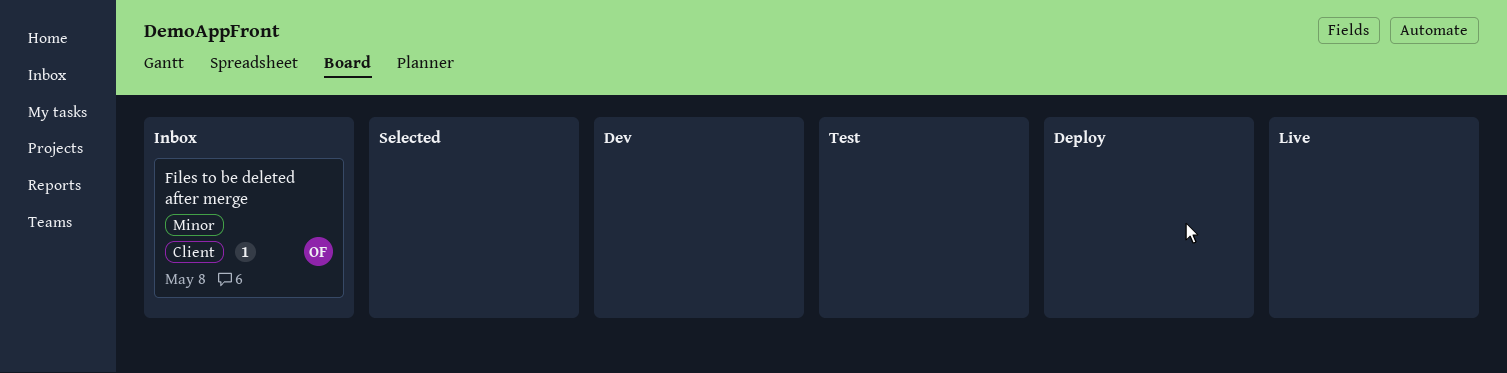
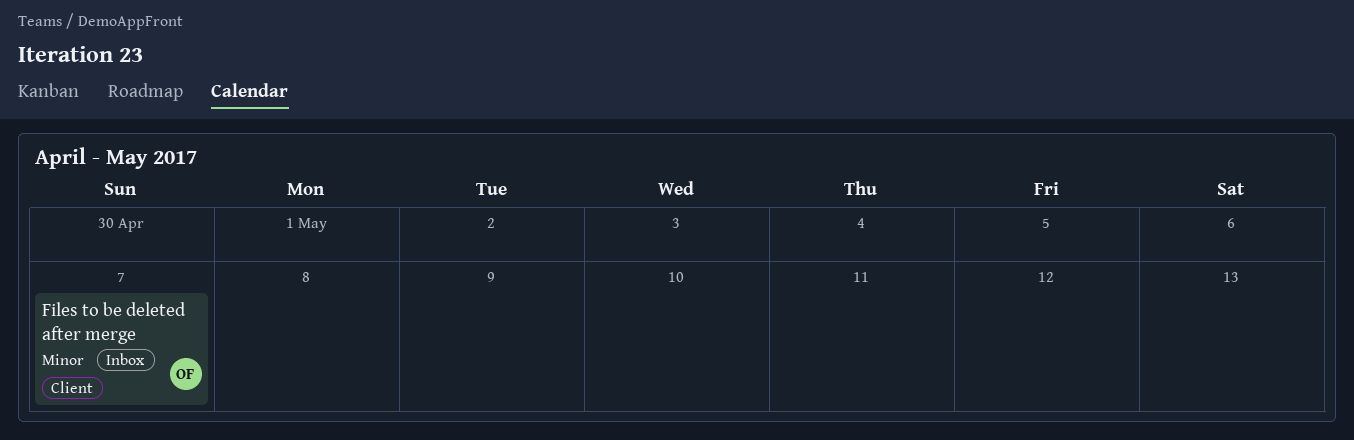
Files to be deleted after merge, due: May 8 -> May 7

